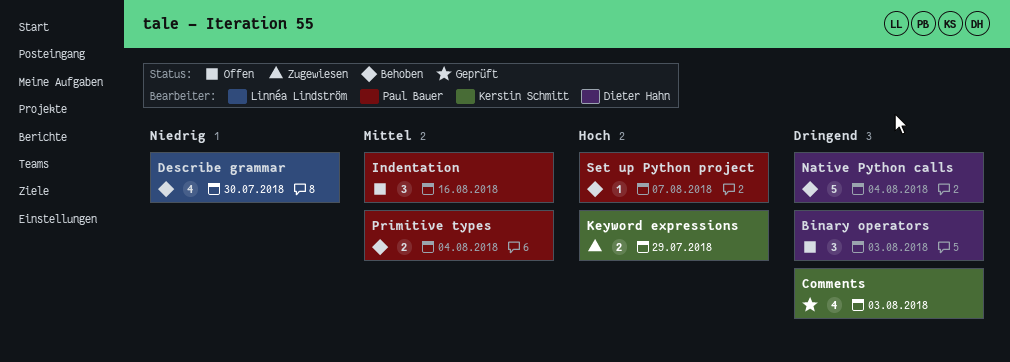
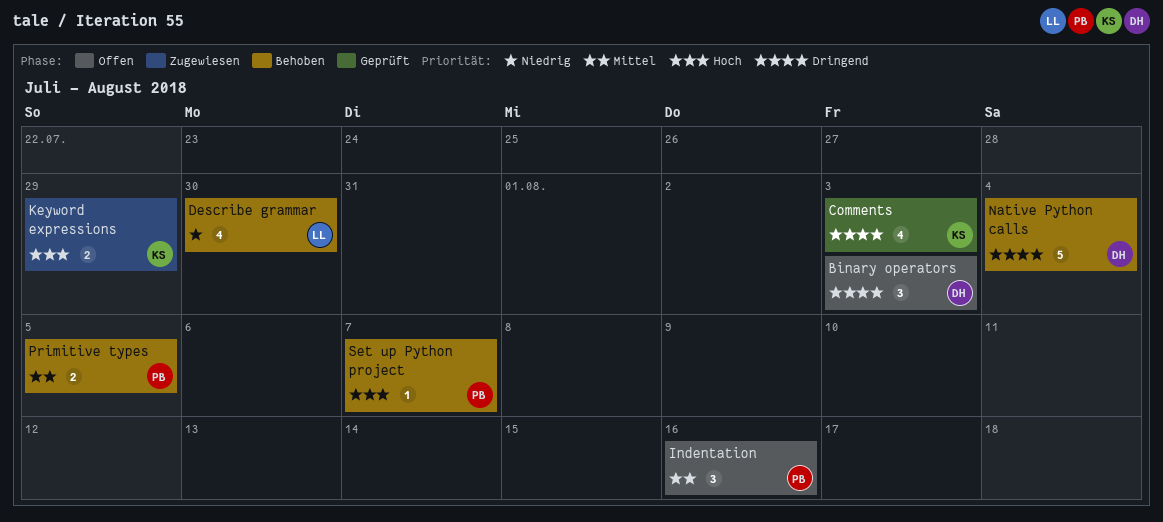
Primitive types, due: Aug 4 -> Aug 5

